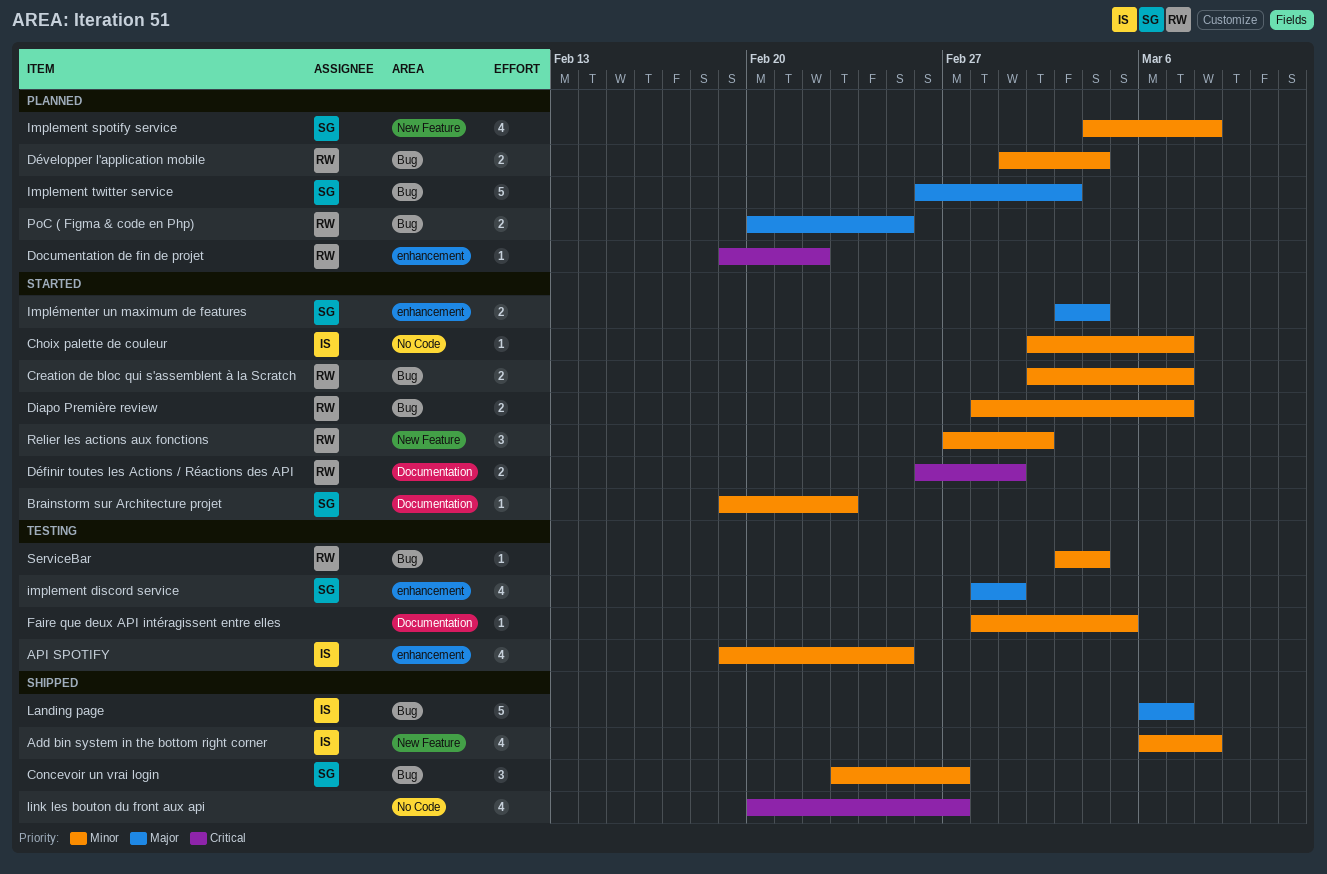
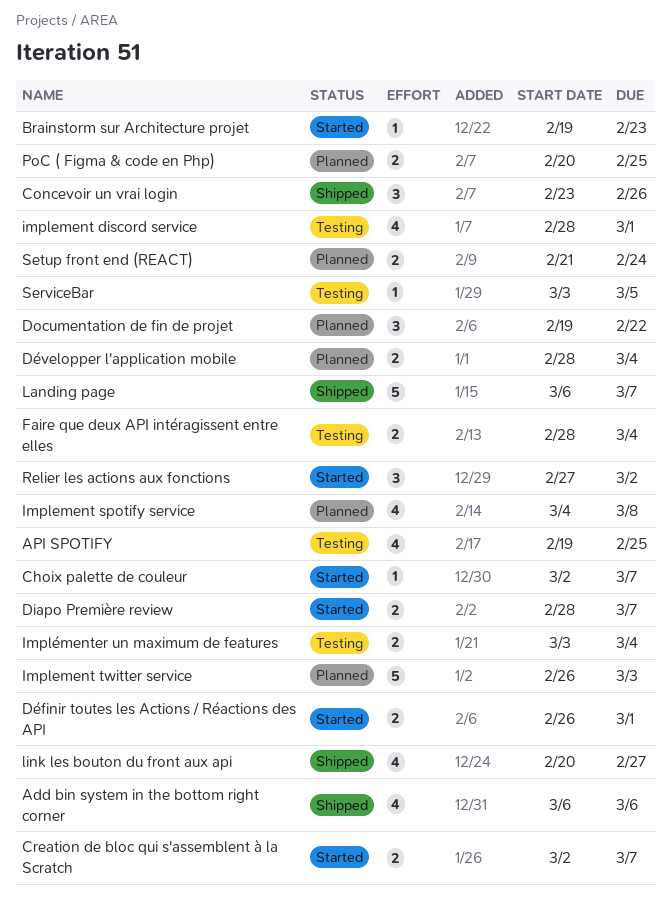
Add bin system in the bottom right corner, due: Mar 8 -> Mar 6
Concevoir un vrai login, due: Feb 27 -> Feb 26
Documentation de fin de projet, estimate: 1 -> 3
Développer l'application mobile, start: Mar 1 -> Feb 28
Faire que deux API intéragissent entre elles, estimate: 1 -> 2
Faire que deux API intéragissent entre elles, due: Mar 5 -> Mar 4
Implémenter un maximum de features, status: Started -> Testing
ServiceBar, due: Mar 4 -> Mar 5
Setup front end (REACT): none -> present

